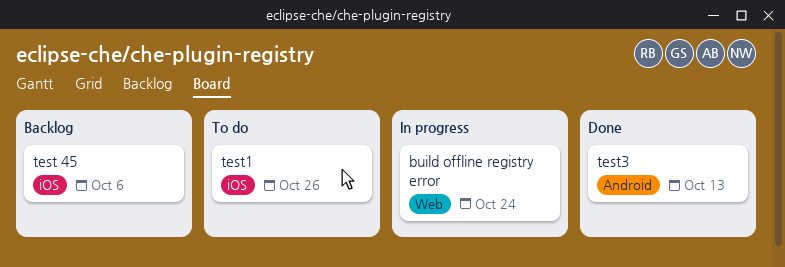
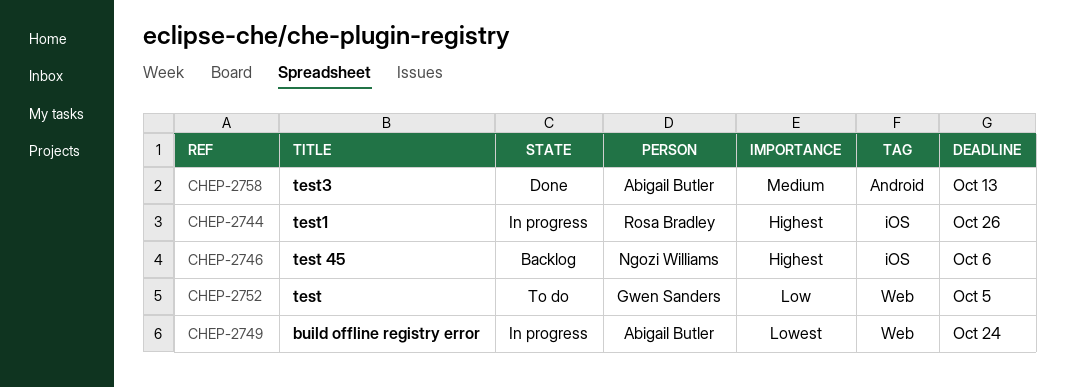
test: none -> present
test1, status: To do -> In progress

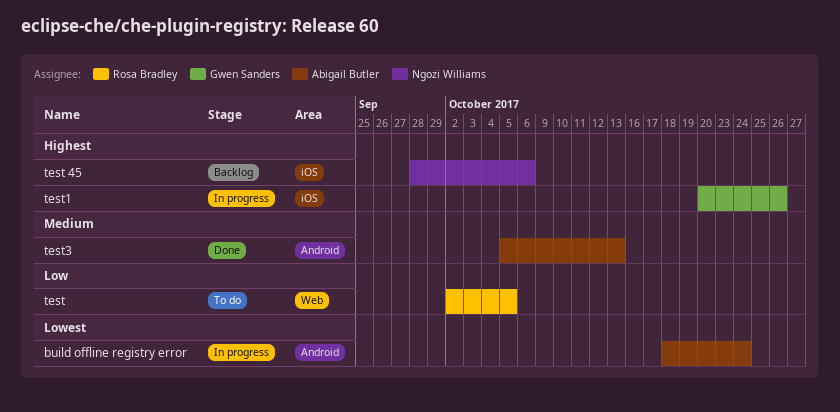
build offline registry error, label: Web -> Android
test, owner: Gwen Sanders -> Rosa Bradley
test1, owner: Rosa Bradley -> Gwen Sanders

